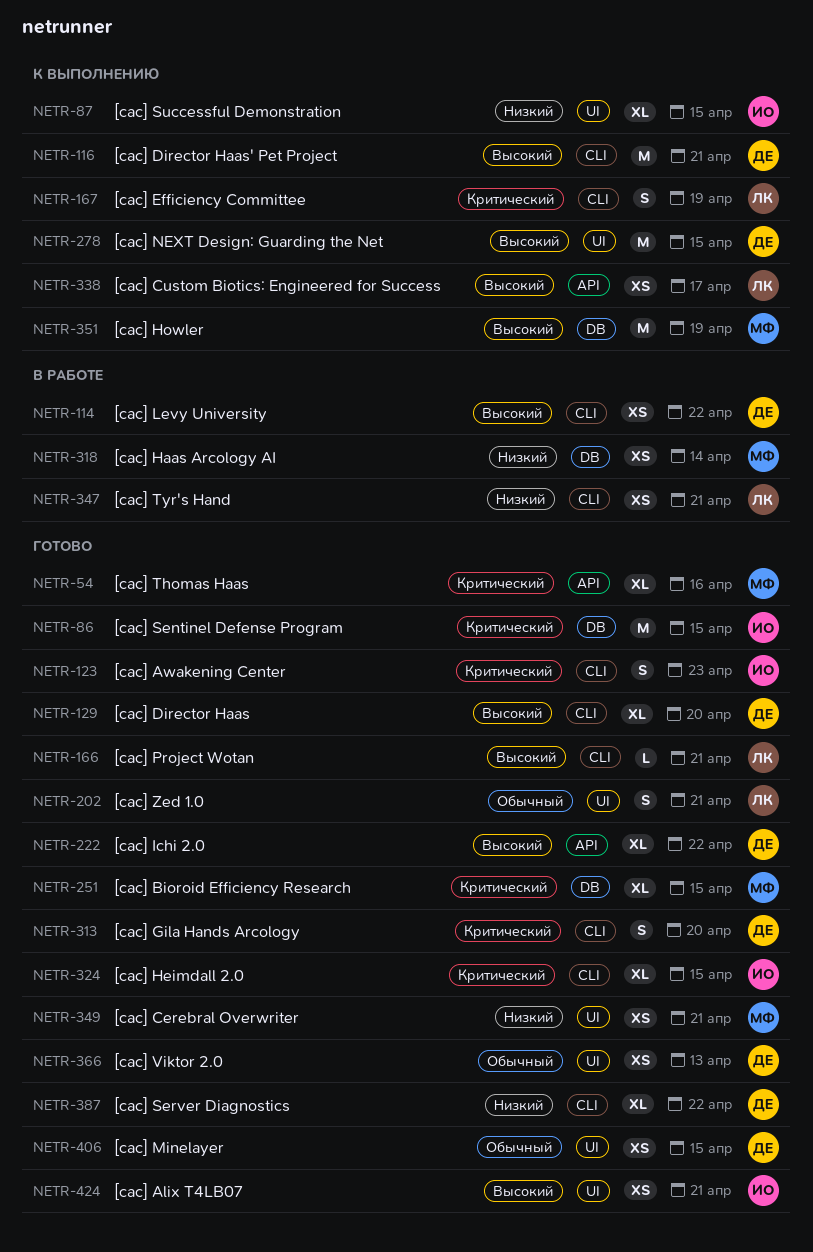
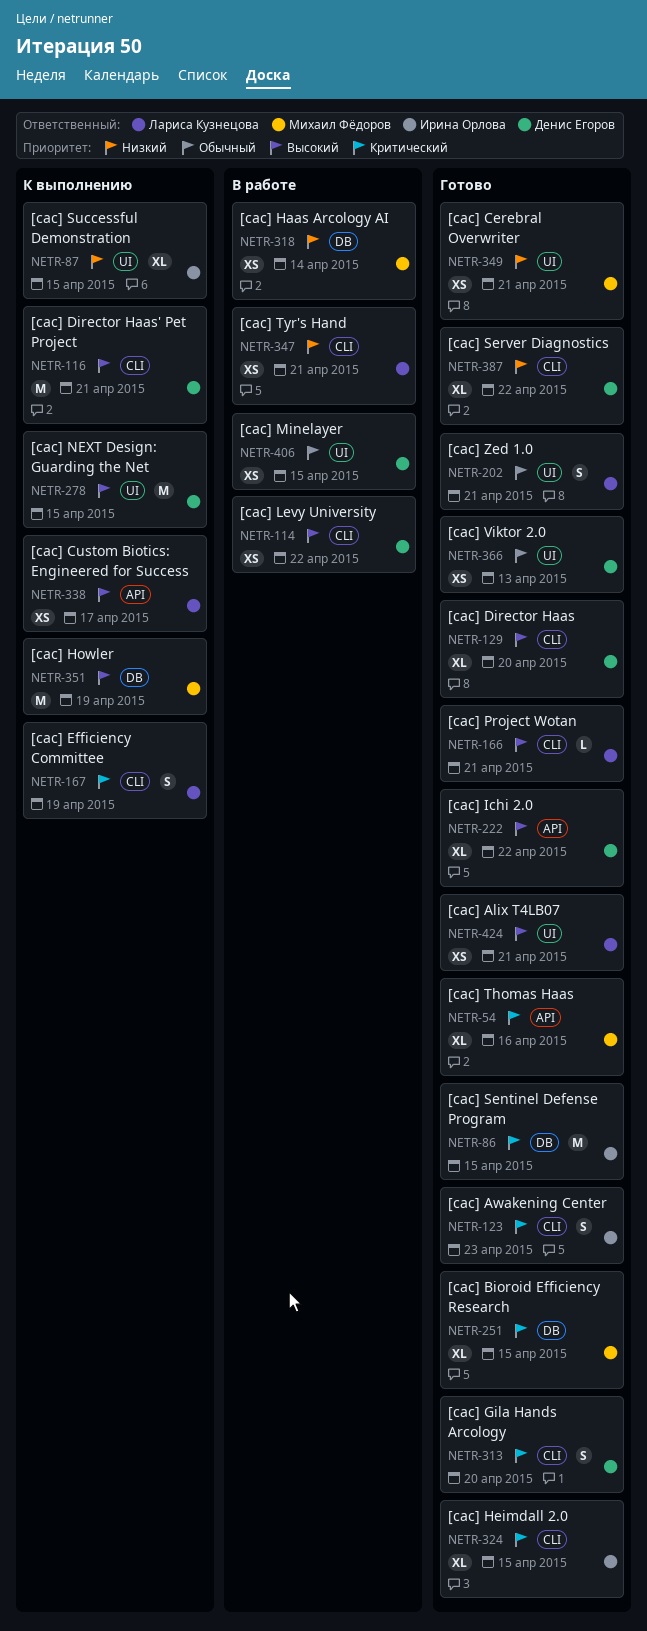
NETR-406, status: Готово -> В работе
NETR-424, owner: Ирина Орлова -> Лариса Кузнецова

